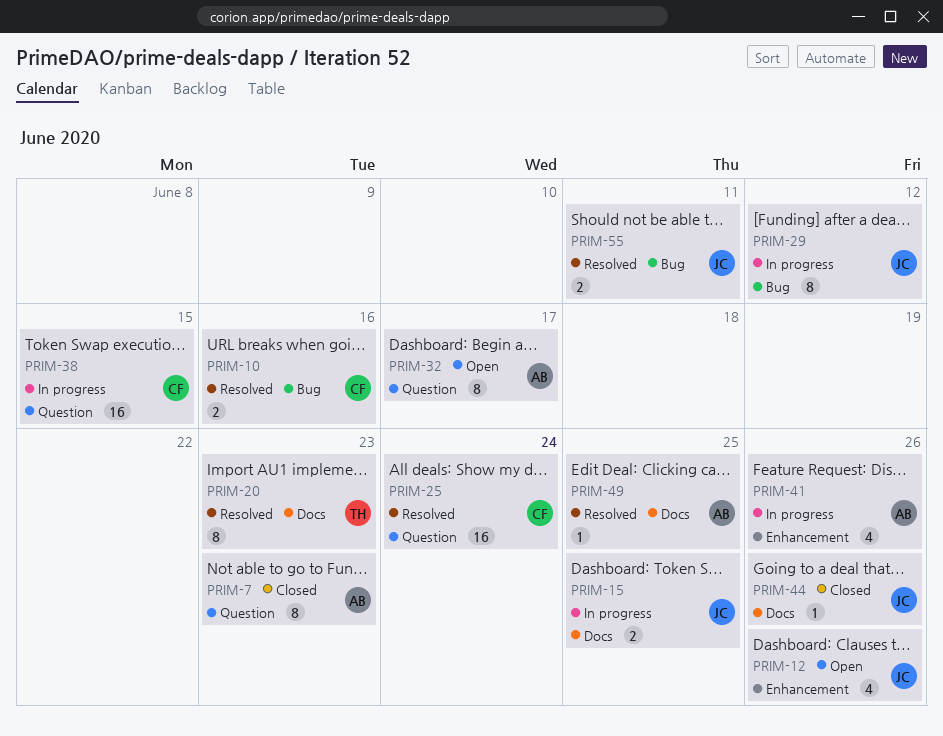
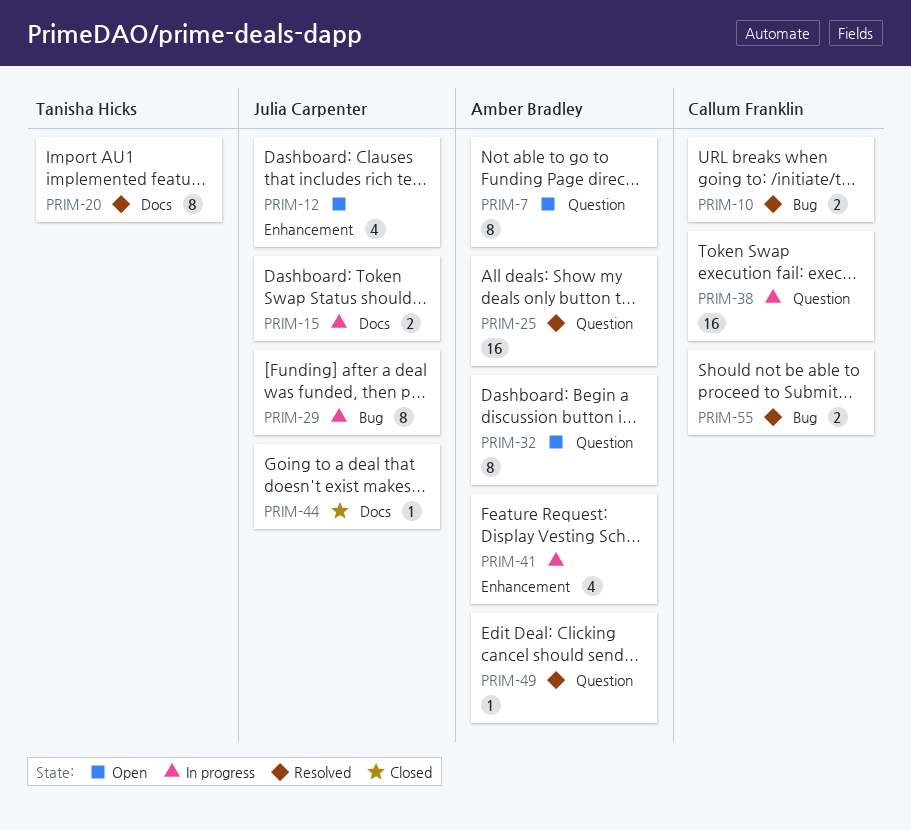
PRIM-7, status: Closed -> Open
PRIM-25, owner: Callum Franklin -> Amber Bradley
PRIM-49, label: Docs -> Question
PRIM-55, owner: Julia Carpenter -> Callum Franklin

